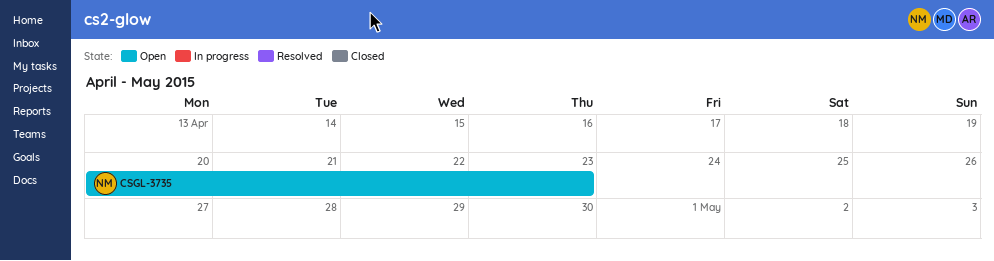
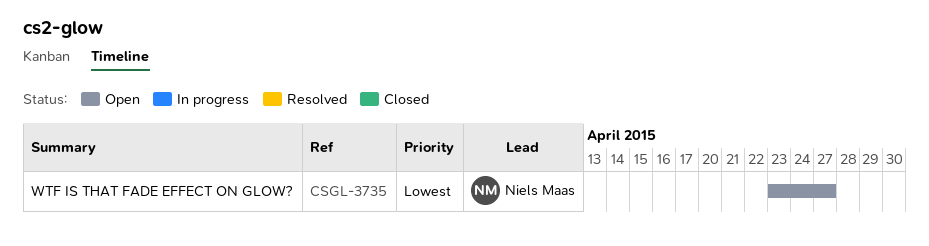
CSGL-3735, start: Apr 20 -> Apr 23
CSGL-3735, due: Apr 23 -> Apr 27

